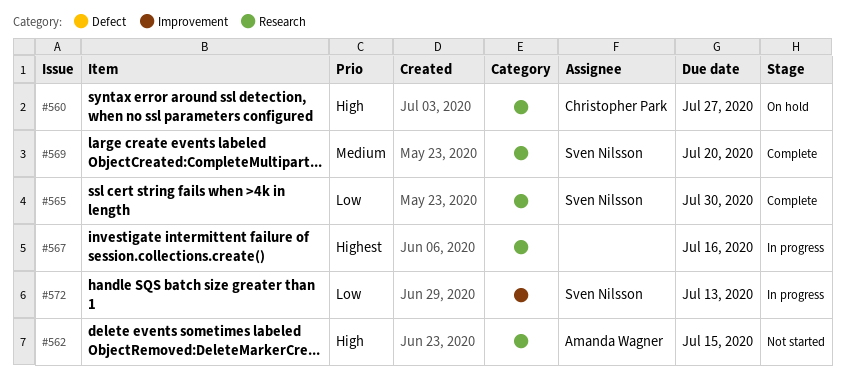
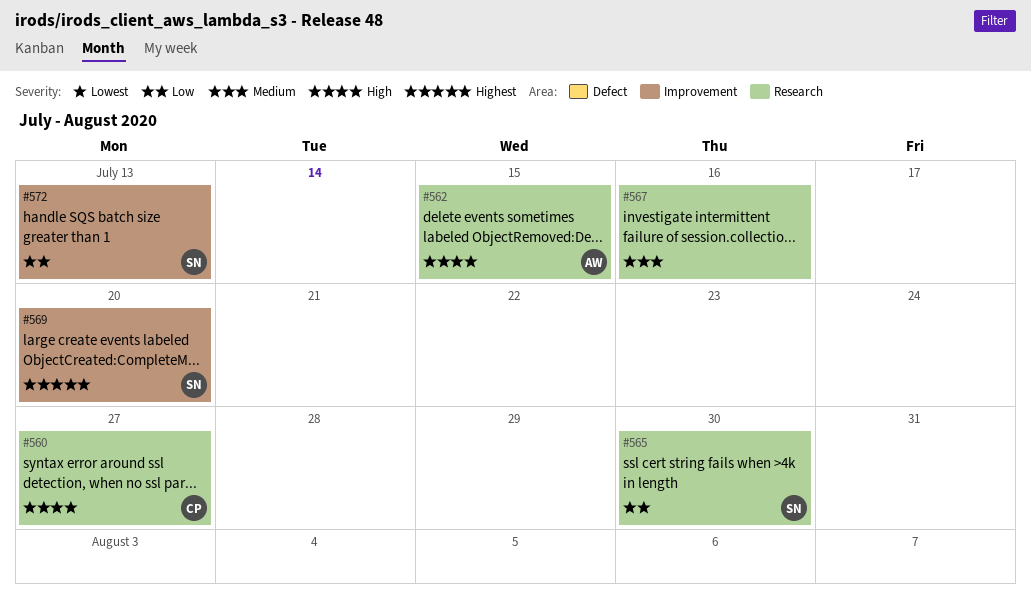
#567, priority: Highest -> Medium
#569, priority: Medium -> Highest
#569, label: Research -> Improvement

